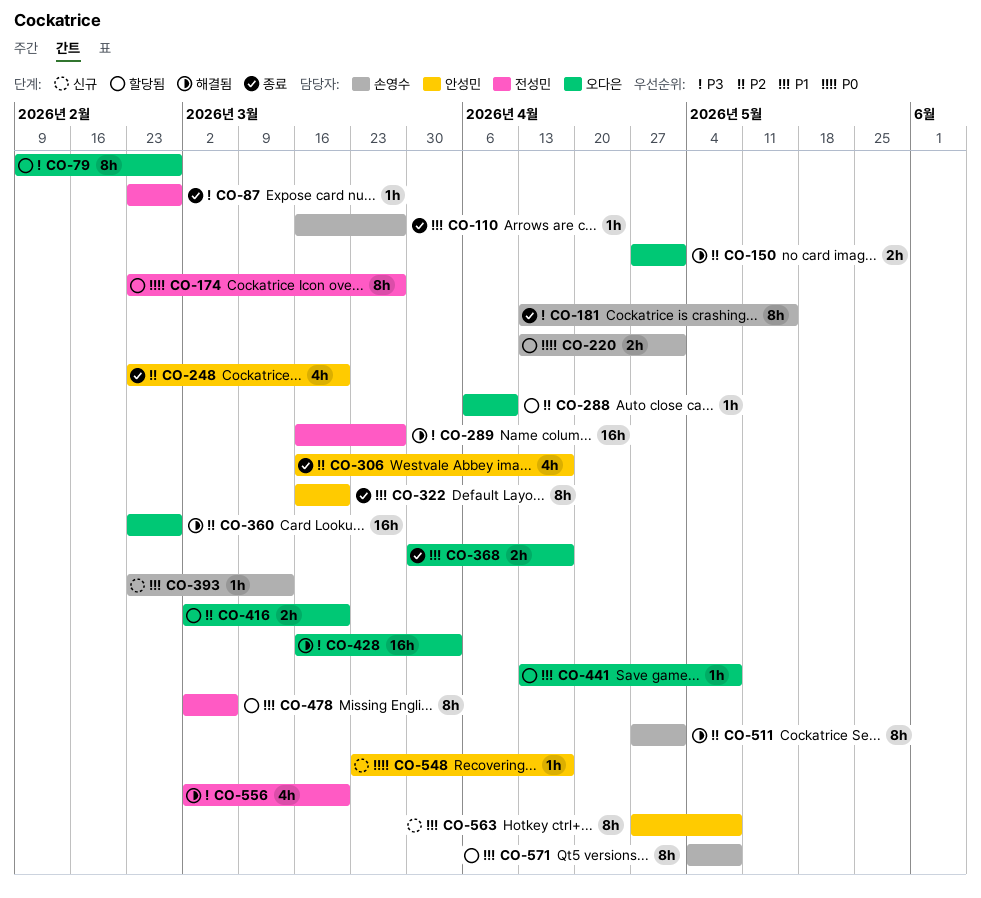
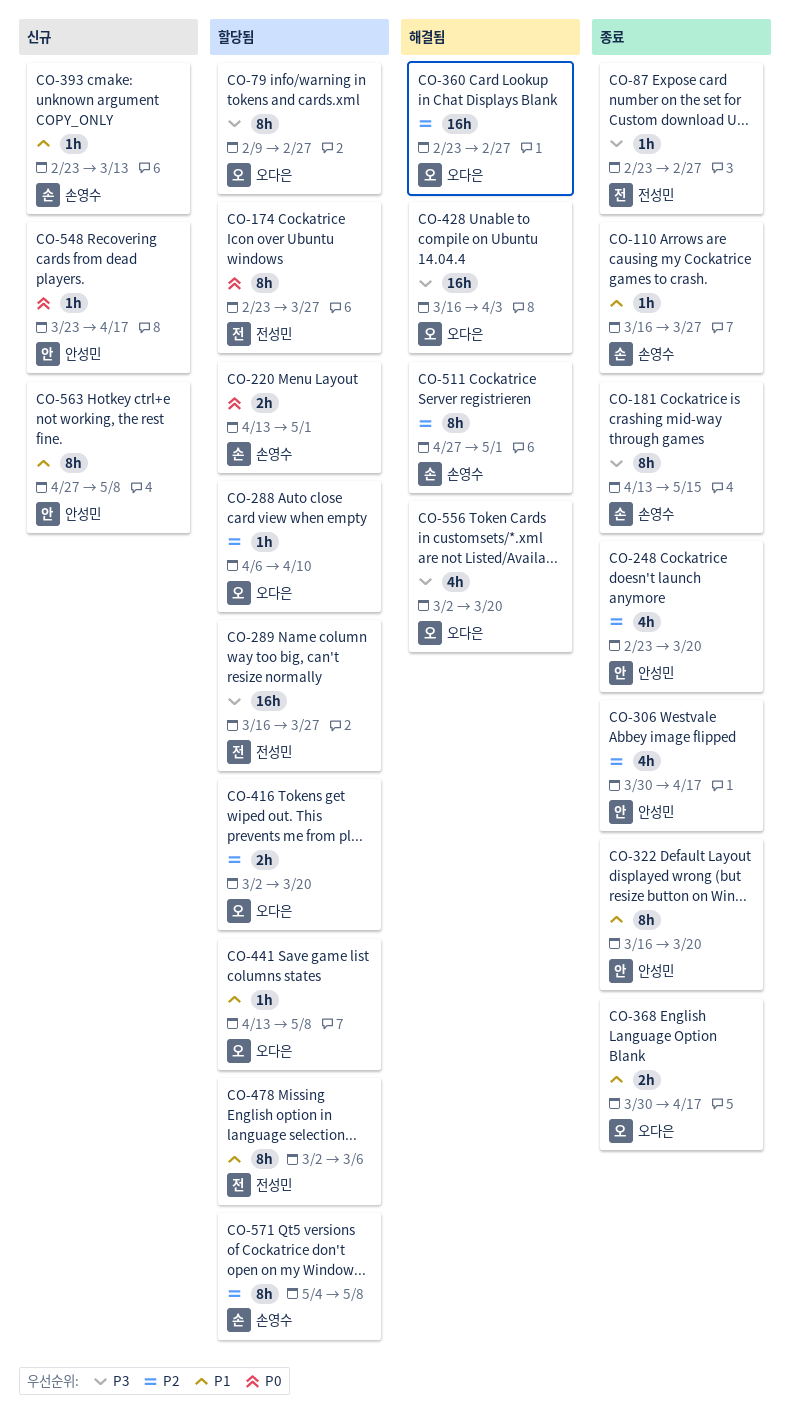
CO-150: present -> none
CO-289, status: 해결됨 -> 할당됨
CO-306, start: Mar 16 -> Mar 30
CO-556, owner: 전성민 -> 오다은
CO-571, priority: P1 -> P2

